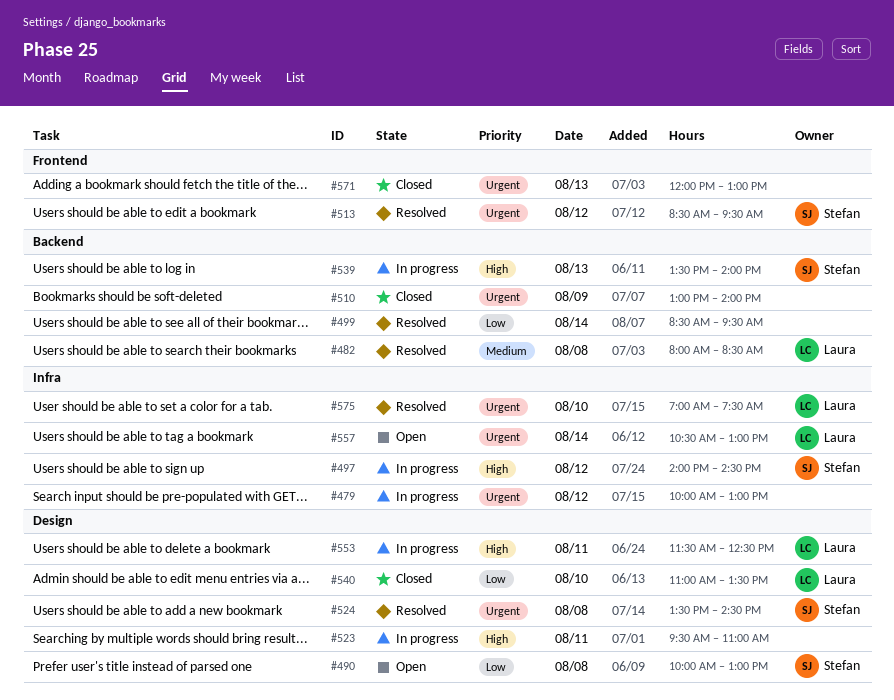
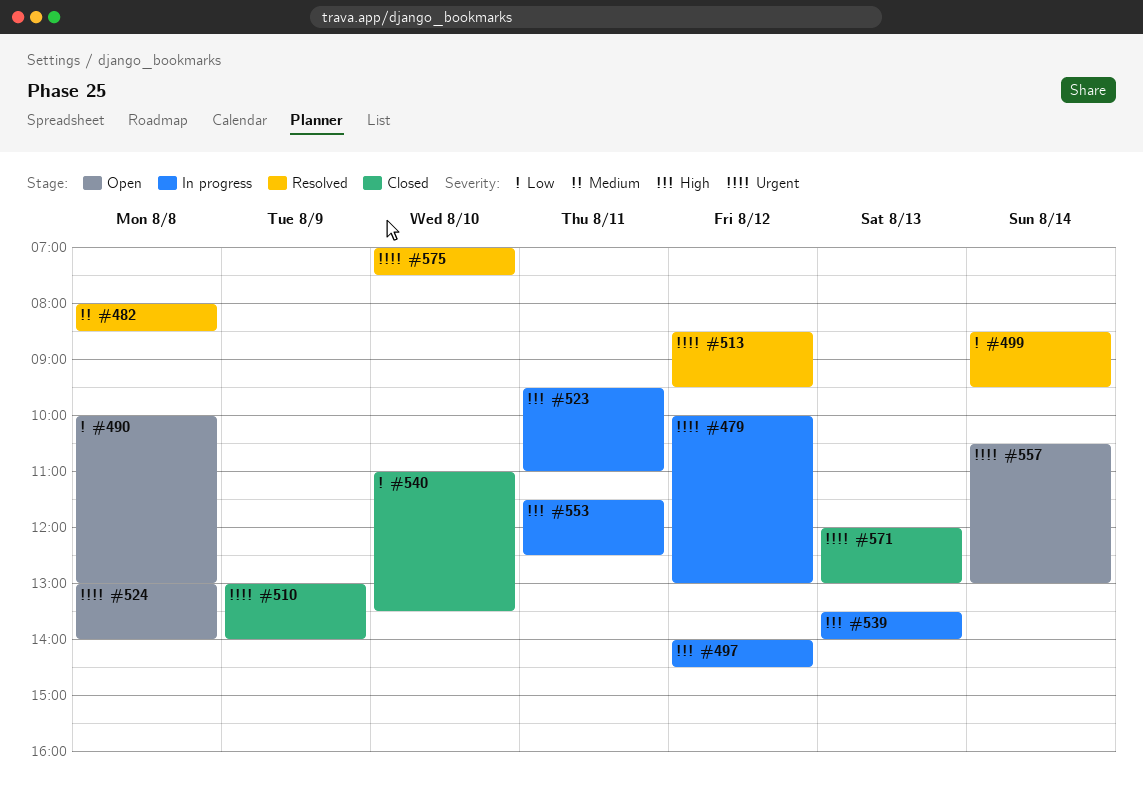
#524, status: Resolved -> Open
#524, begins: 13:30 -> 13:00
#524, ends: 14:30 -> 14:00

